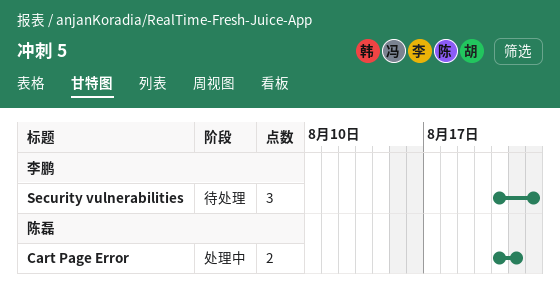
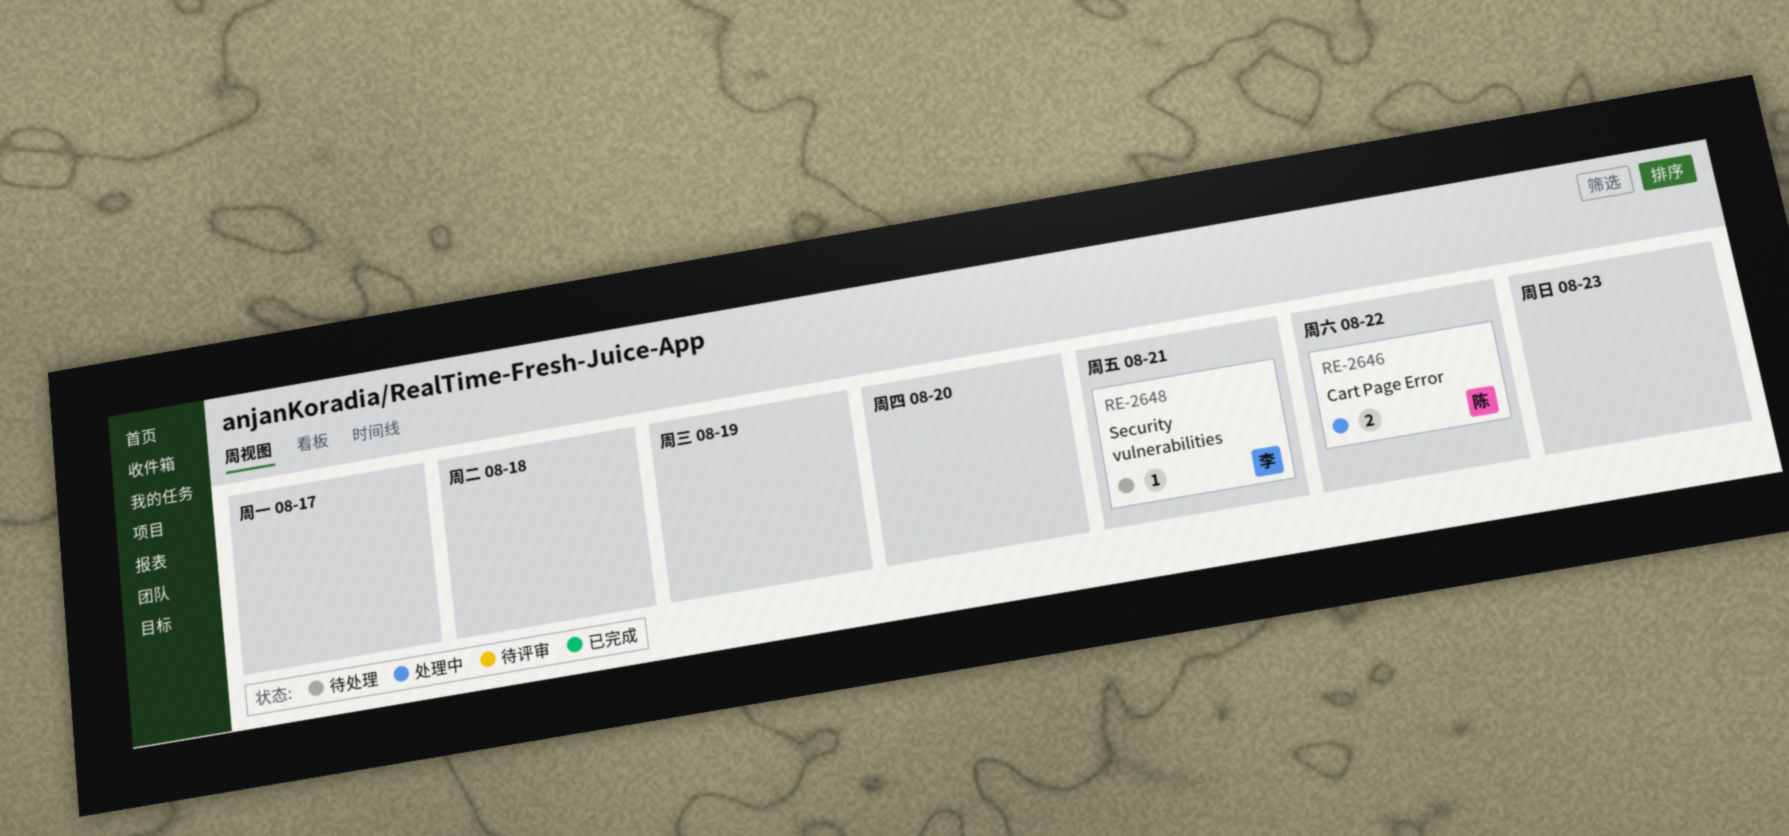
Security vulnerabilities, estimate: 3 -> 1
Security vulnerabilities, due: Aug 23 -> Aug 21

